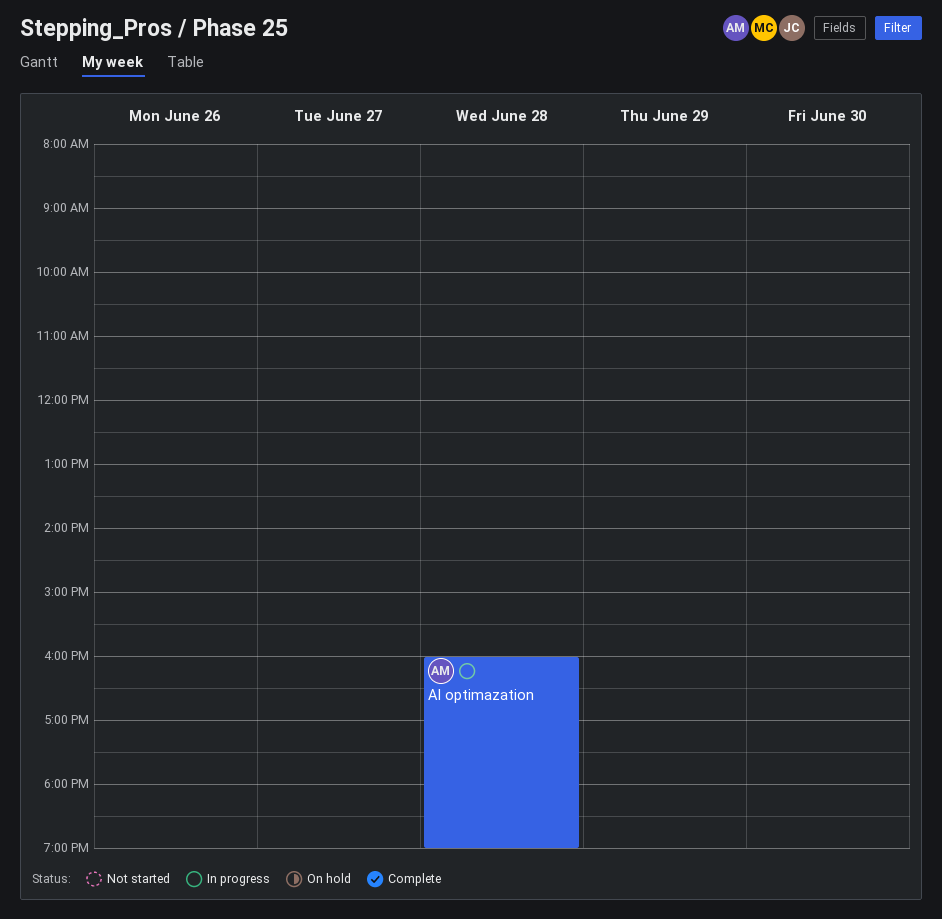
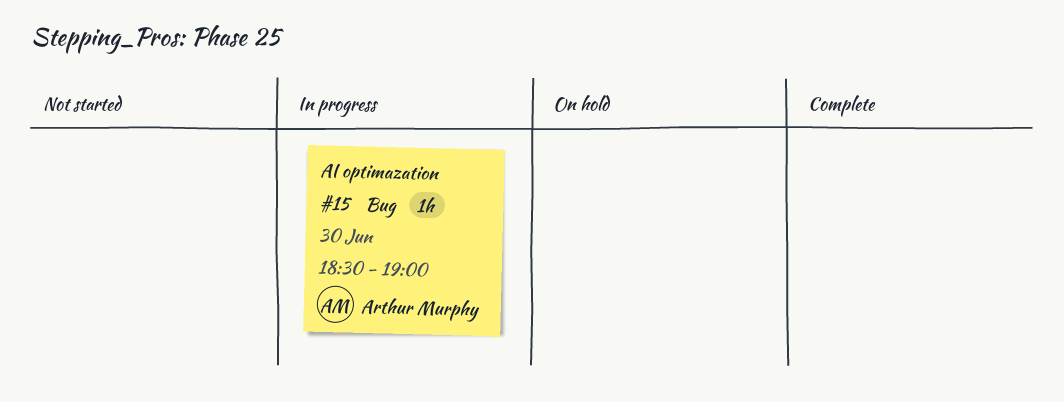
AI optimazation, day: Jun 28 -> Jun 30
AI optimazation, begins: 16:00 -> 18:30

